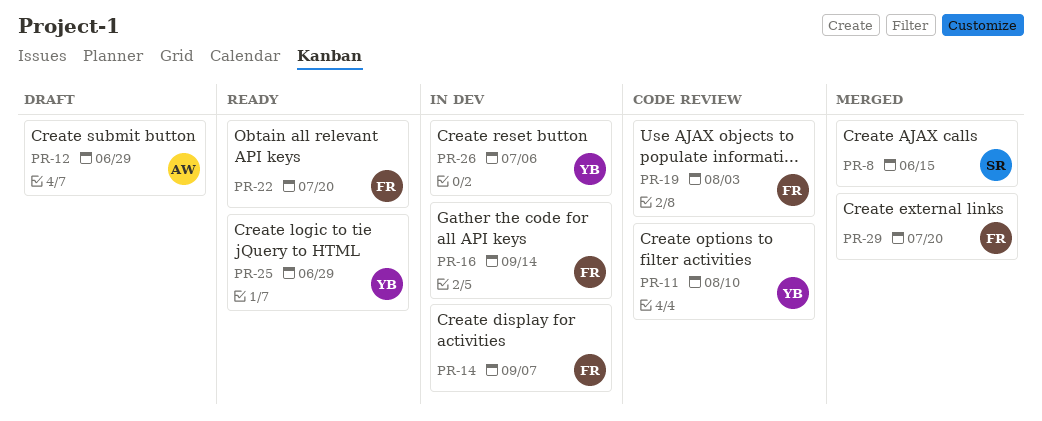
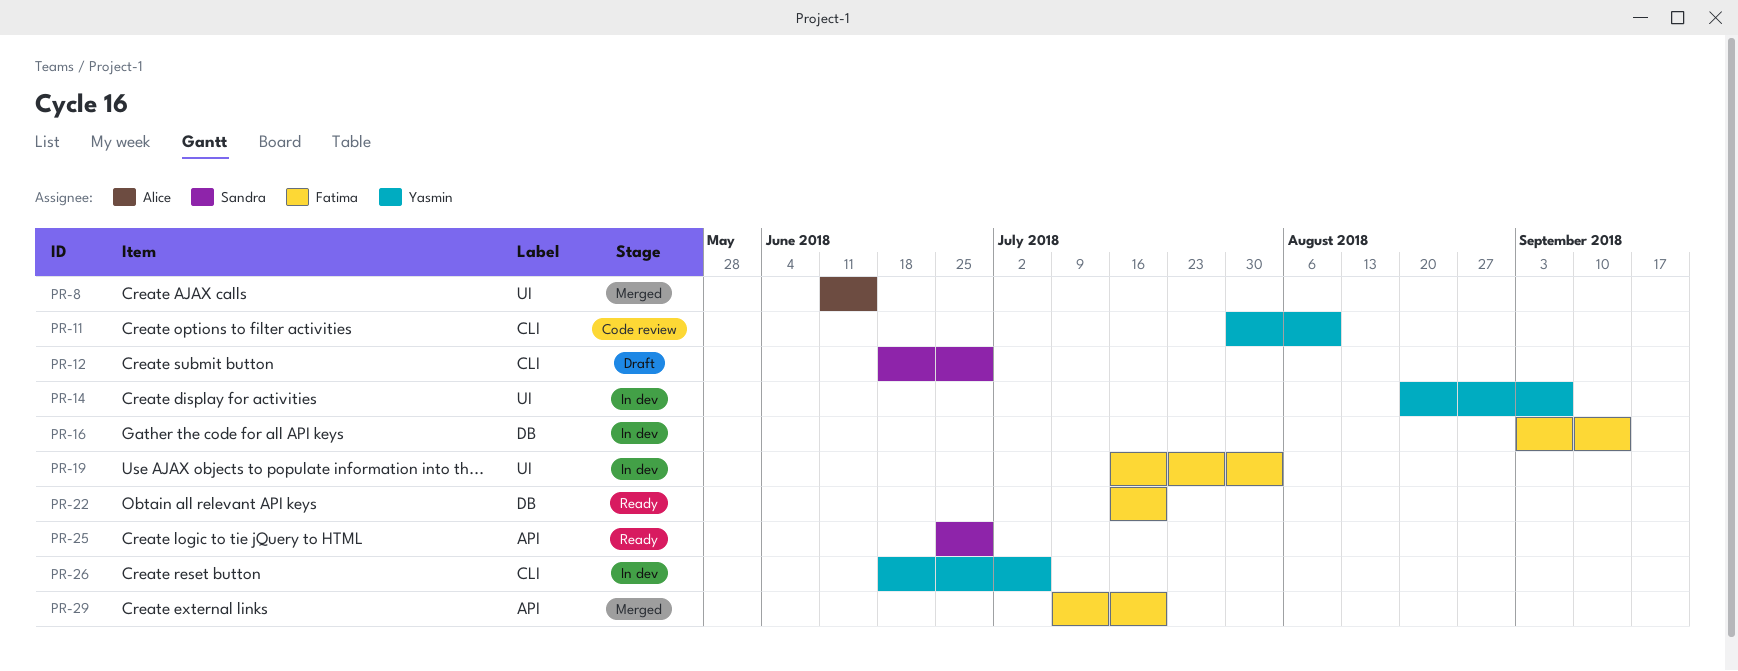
PR-8, owner: Sandra -> Alice
PR-12, owner: Alice -> Sandra
PR-14, owner: Fatima -> Yasmin
PR-19, status: Code review -> In dev
PR-25, owner: Yasmin -> Sandra

